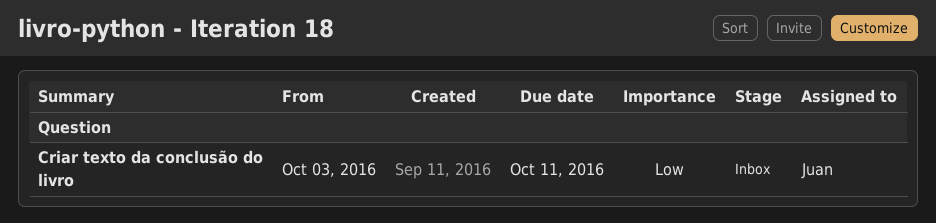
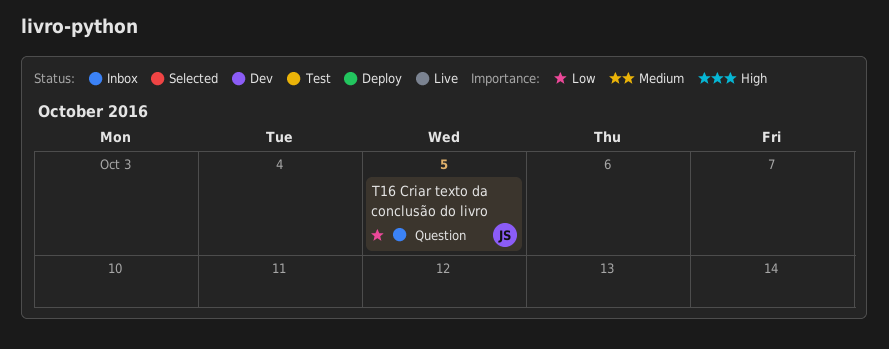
Criar texto da conclusão do livro, due: Oct 11 -> Oct 5

